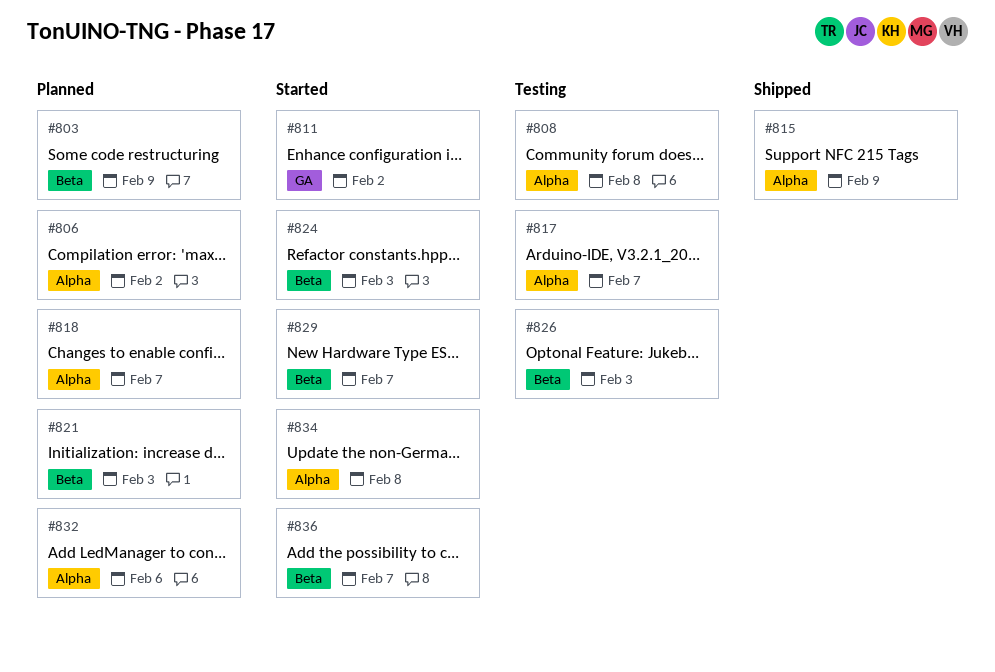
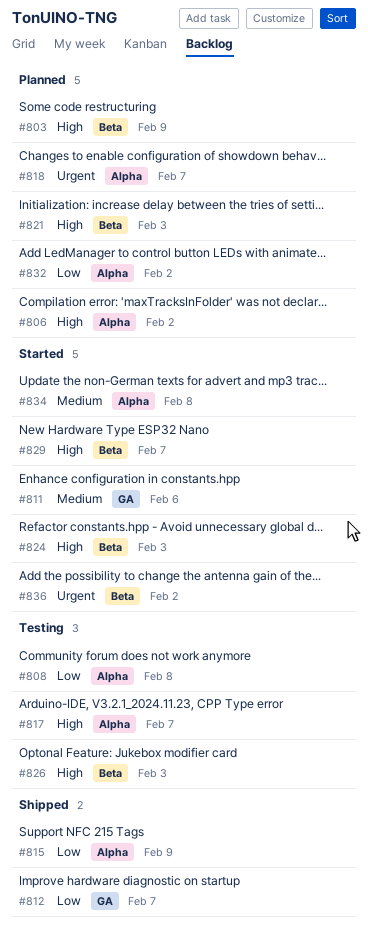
#811, due: Feb 2 -> Feb 6
#812: none -> present
#832, due: Feb 6 -> Feb 2
#836, due: Feb 7 -> Feb 2

